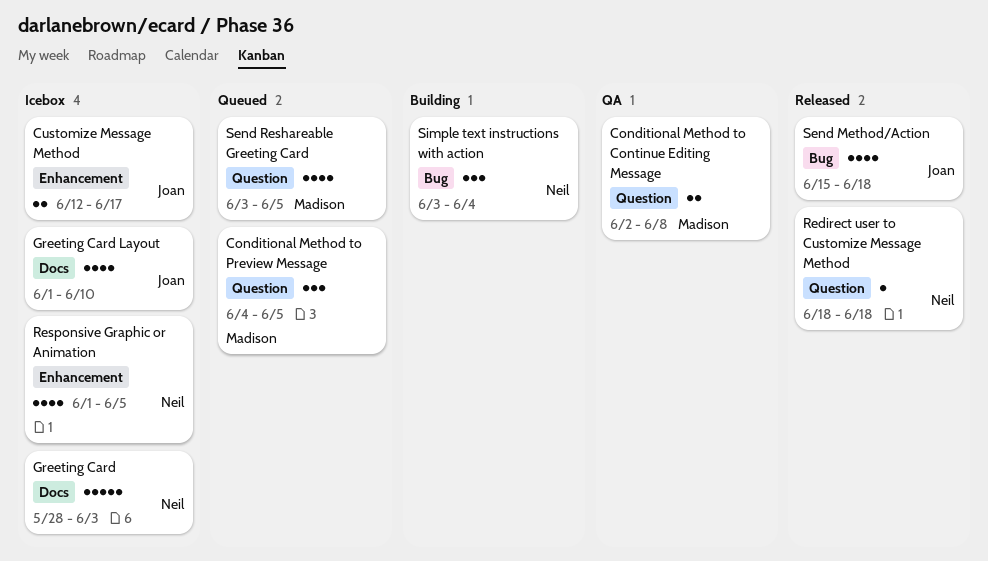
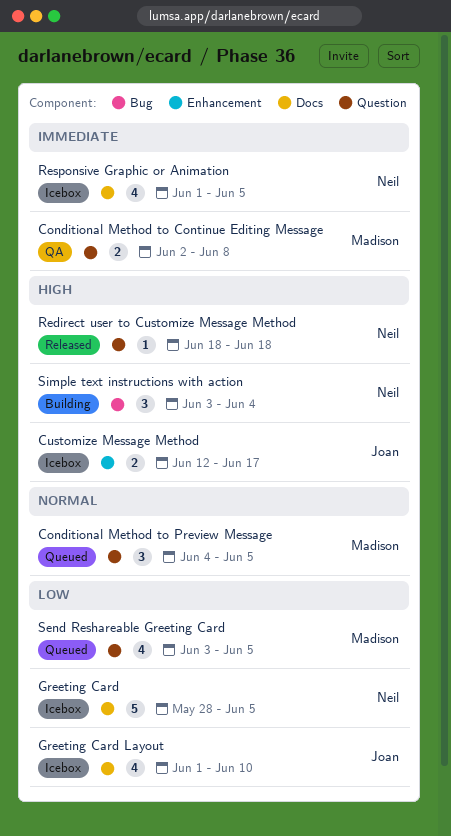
Greeting Card, due: Jun 3 -> Jun 5
Responsive Graphic or Animation, label: Enhancement -> Docs
Send Method/Action: present -> none

